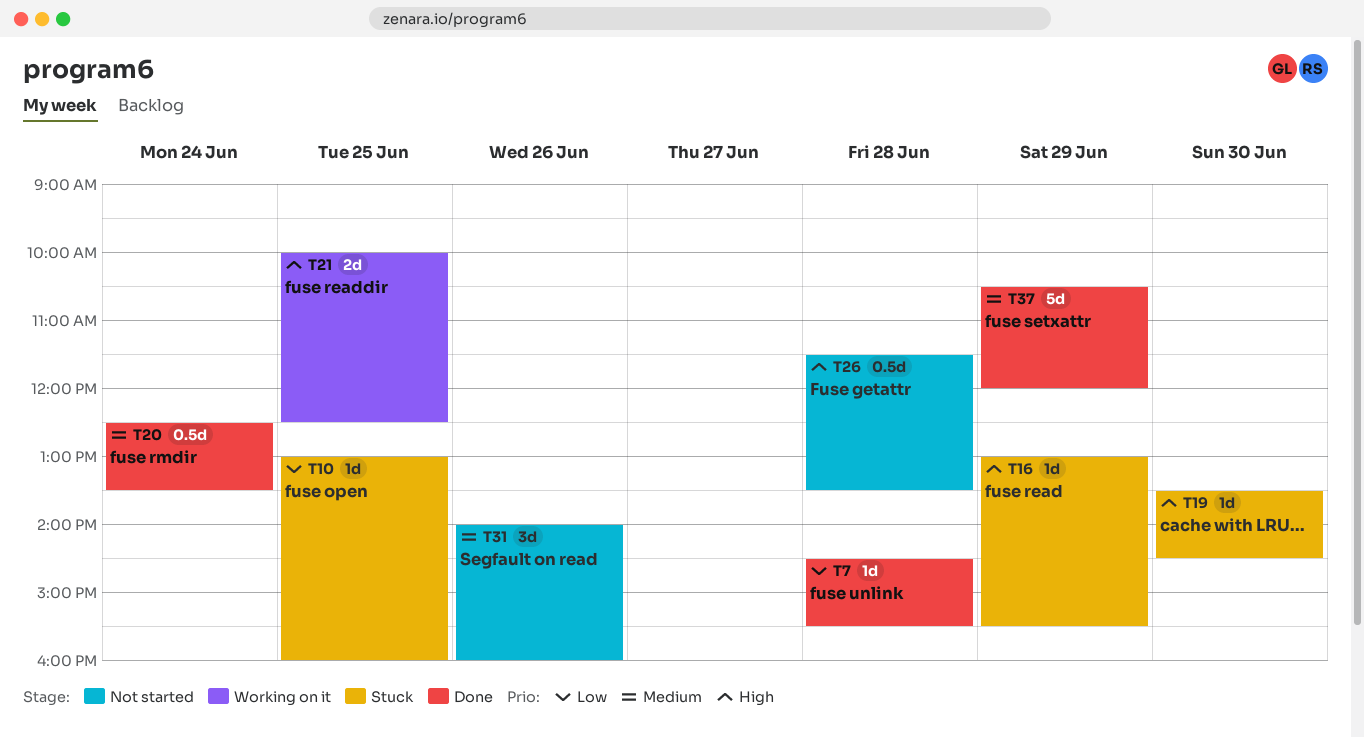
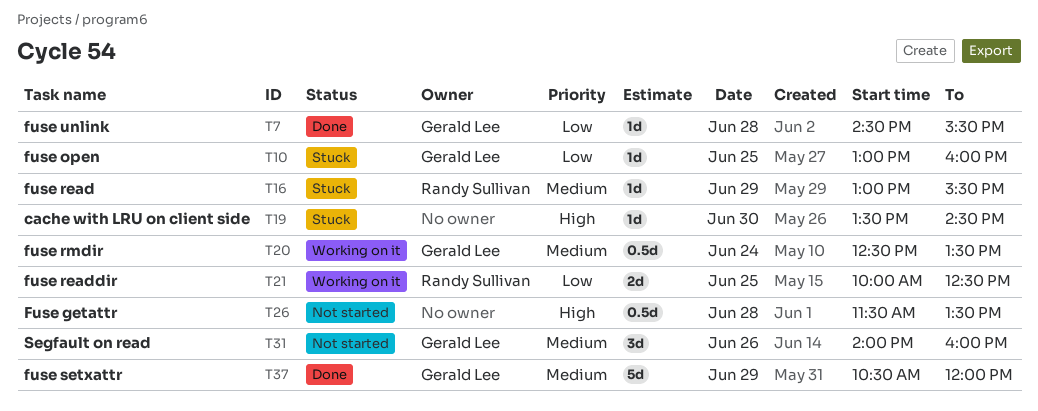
T16, priority: High -> Medium
T20, status: Done -> Working on it
T21, priority: High -> Low

